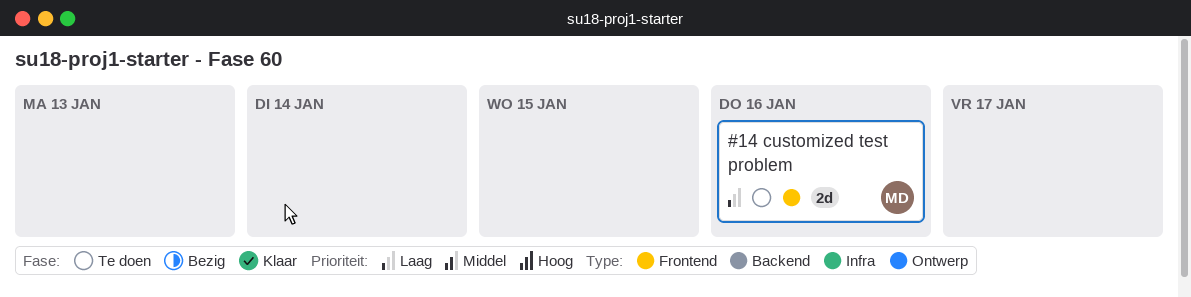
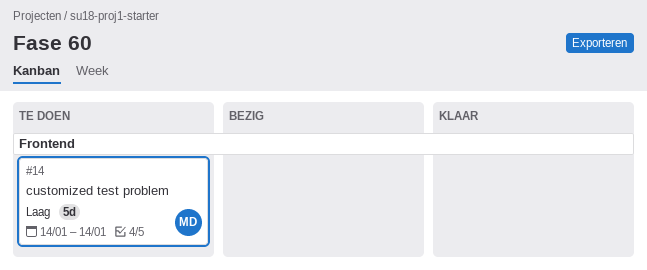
#14, estimate: 2d -> 5d
#14, due: Jan 16 -> Jan 14

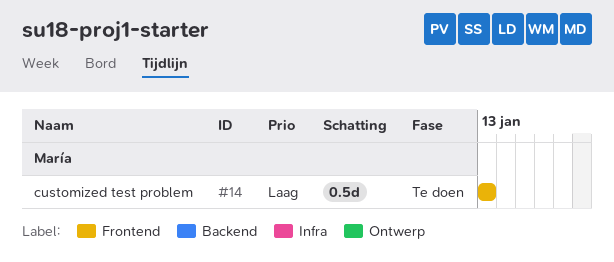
#14, estimate: 5d -> 0.5d
#14, start: Jan 14 -> Jan 13
#14, due: Jan 14 -> Jan 13

